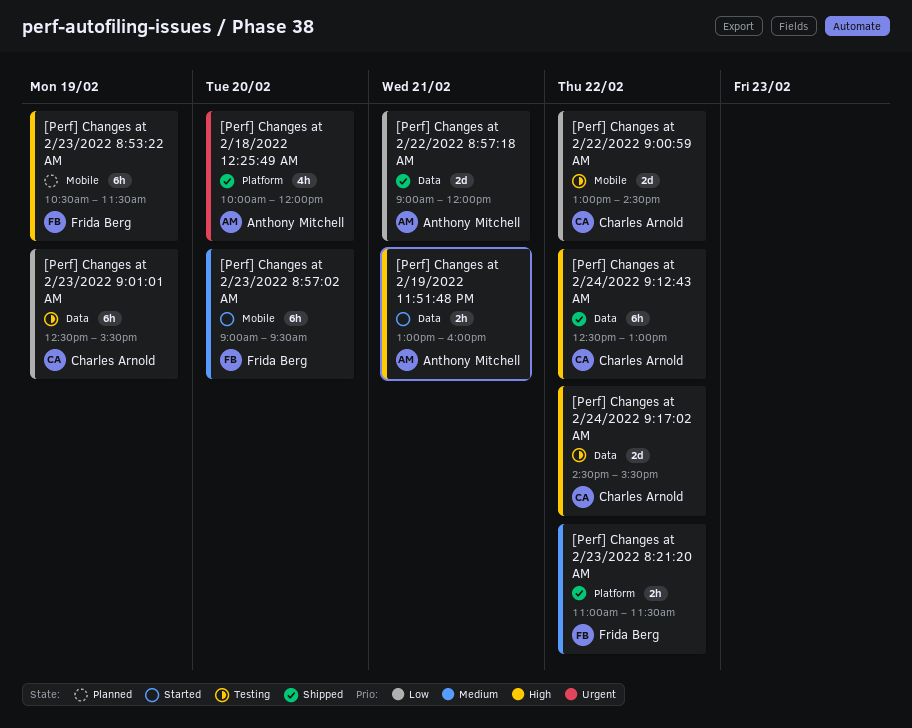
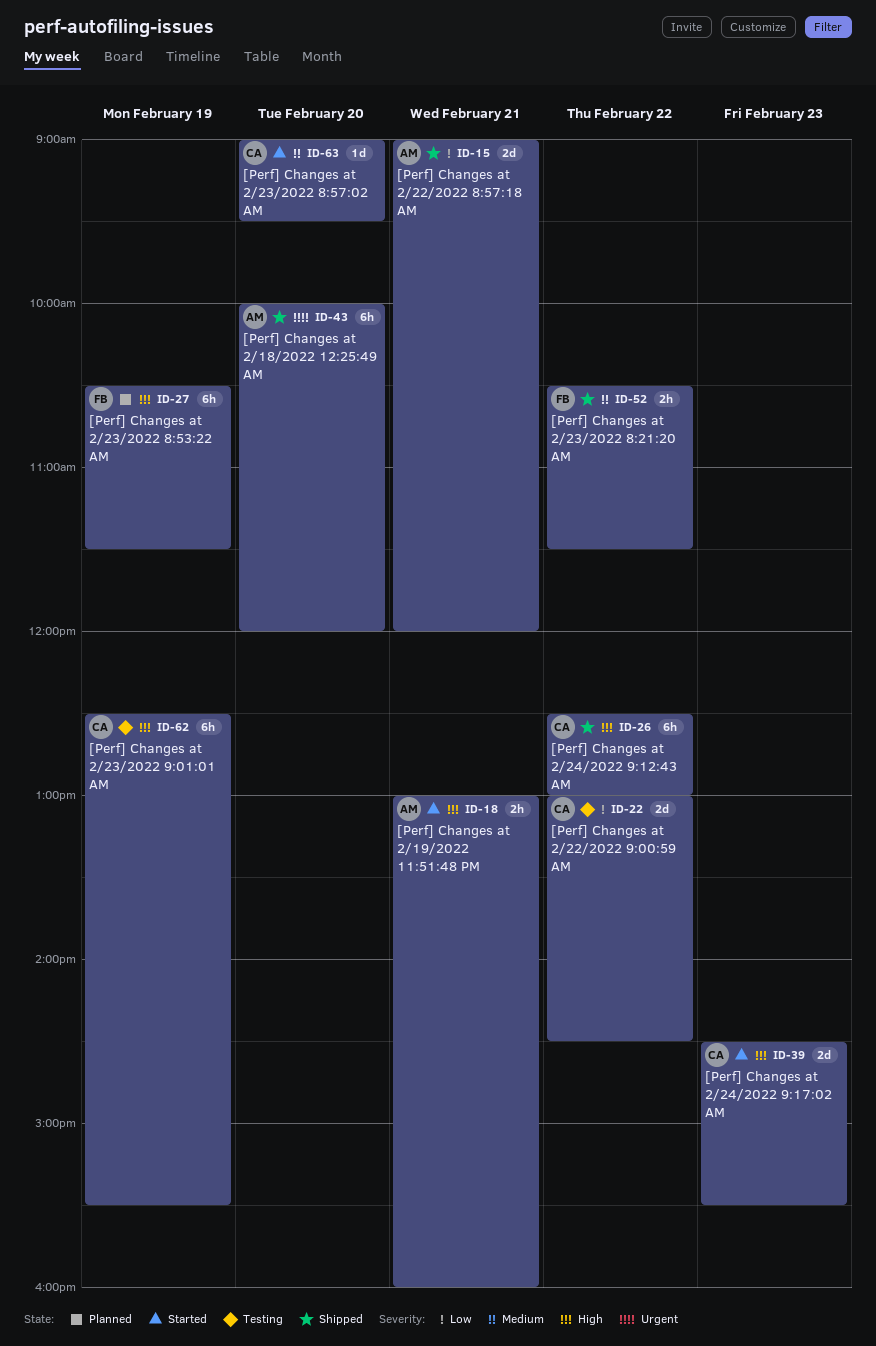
[Perf] Changes at 2/18/2022 12:25:49 AM, estimate: 4h -> 6h
[Perf] Changes at 2/23/2022 8:21:20 AM, begins: 11:00 -> 10:30
[Perf] Changes at 2/23/2022 8:57:02 AM, owner: Frida Berg -> Charles Arnold
[Perf] Changes at 2/23/2022 8:57:02 AM, estimate: 6h -> 1d
[Perf] Changes at 2/23/2022 9:01:01 AM, priority: Low -> High
[Perf] Changes at 2/24/2022 9:17:02 AM, status: Testing -> Started
[Perf] Changes at 2/24/2022 9:17:02 AM, day: Feb 22 -> Feb 23

